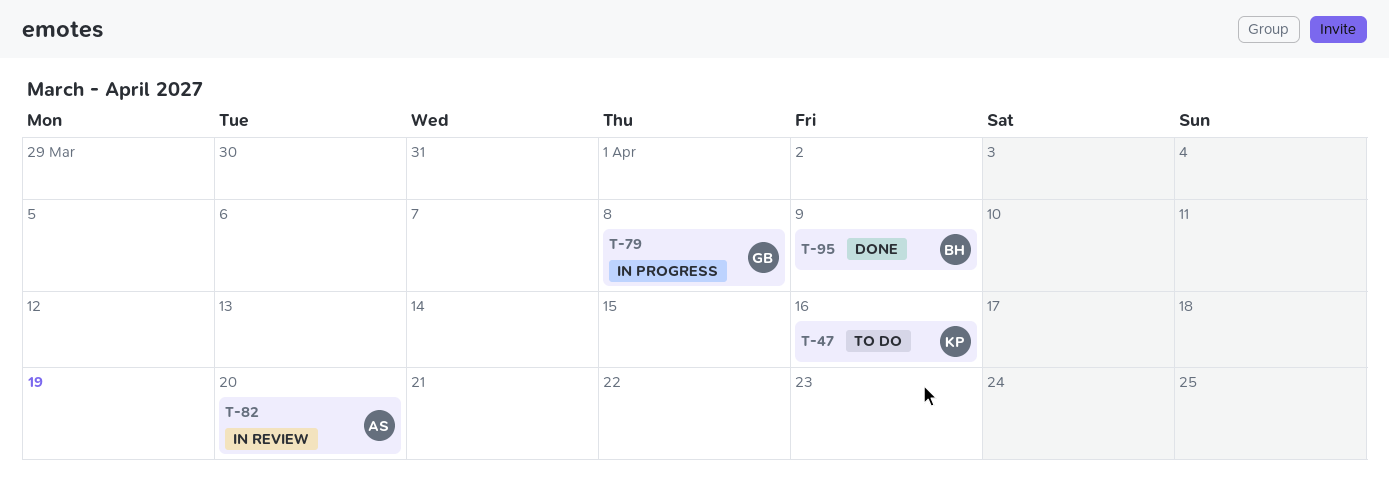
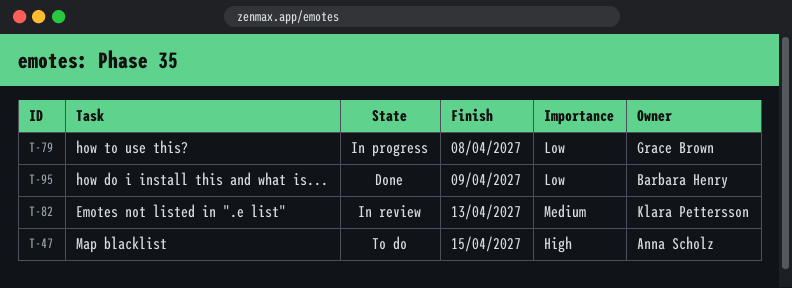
T-47, owner: Klara Pettersson -> Anna Scholz
T-47, due: Apr 16 -> Apr 15
T-82, owner: Anna Scholz -> Klara Pettersson
T-82, due: Apr 20 -> Apr 13

